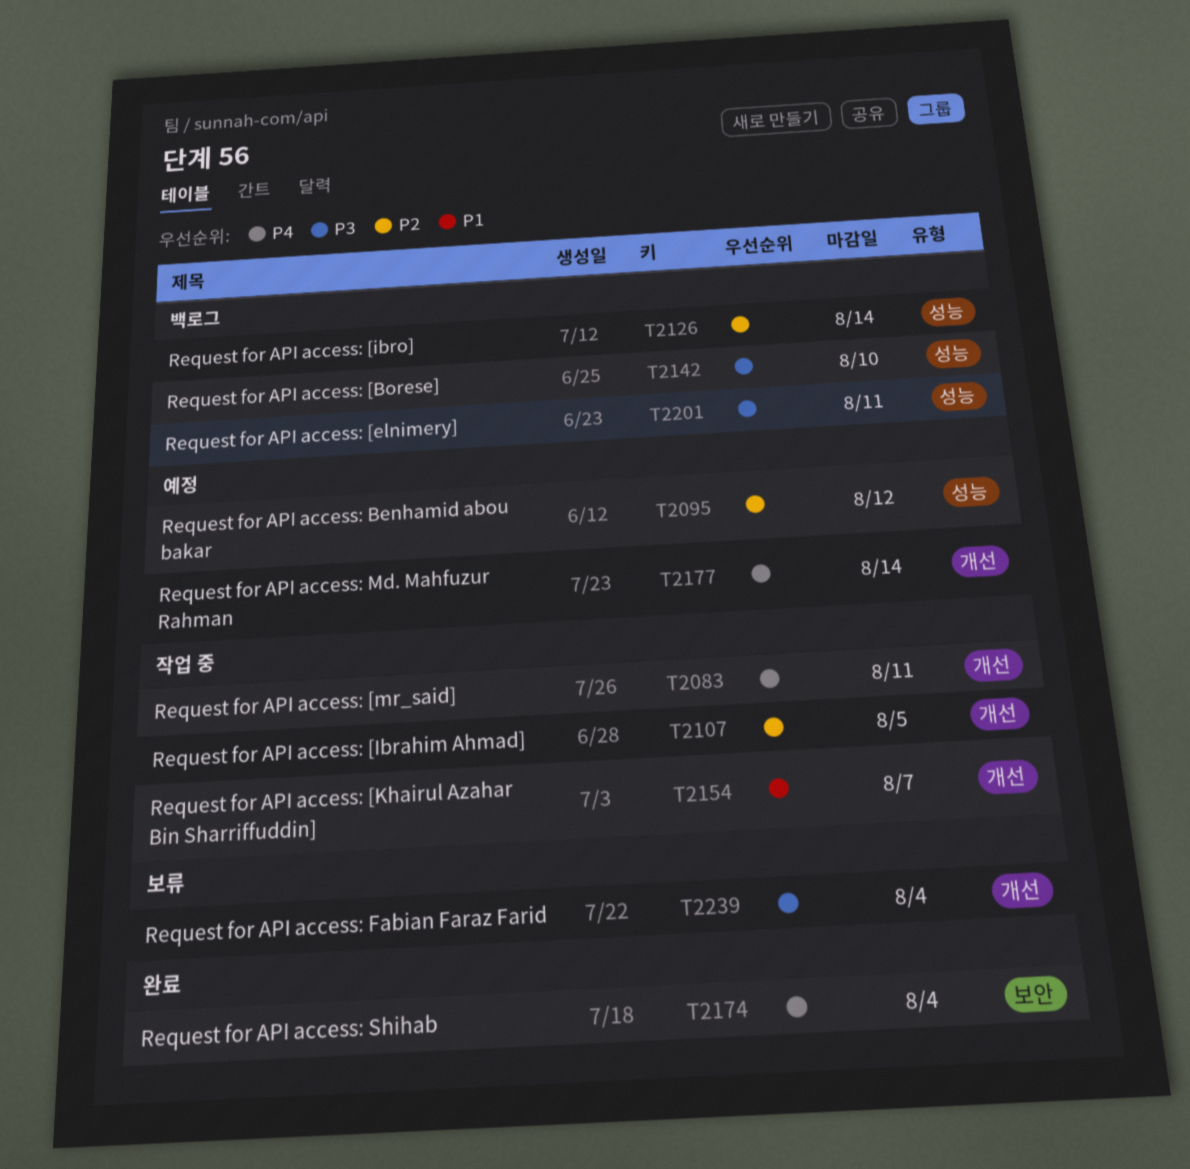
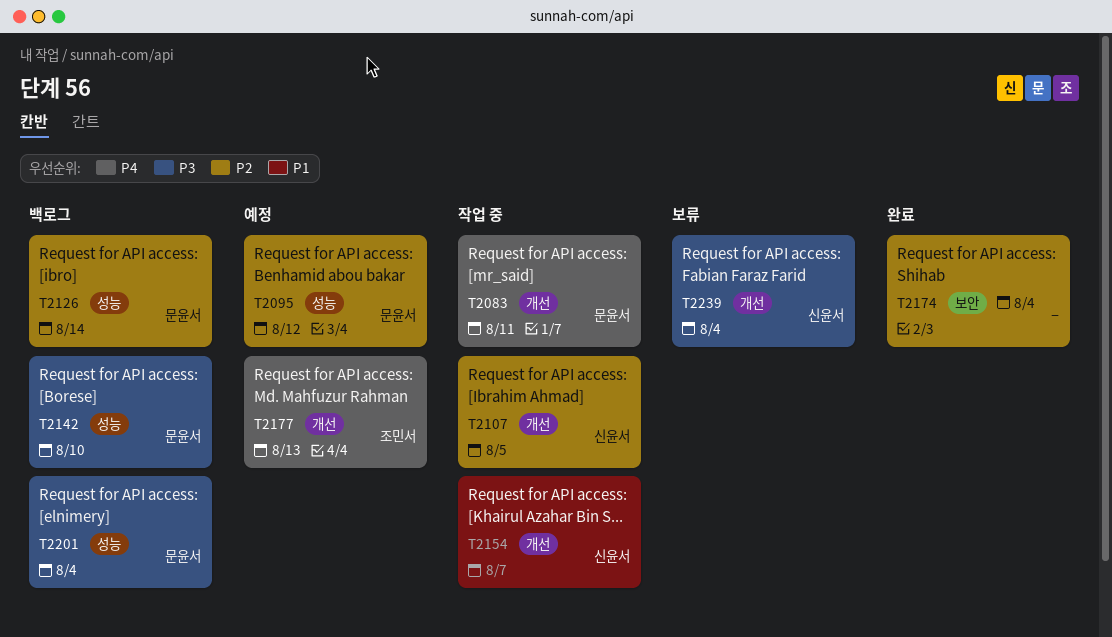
T2174, priority: P4 -> P2
T2177, due: Aug 14 -> Aug 13
T2201, due: Aug 11 -> Aug 4

